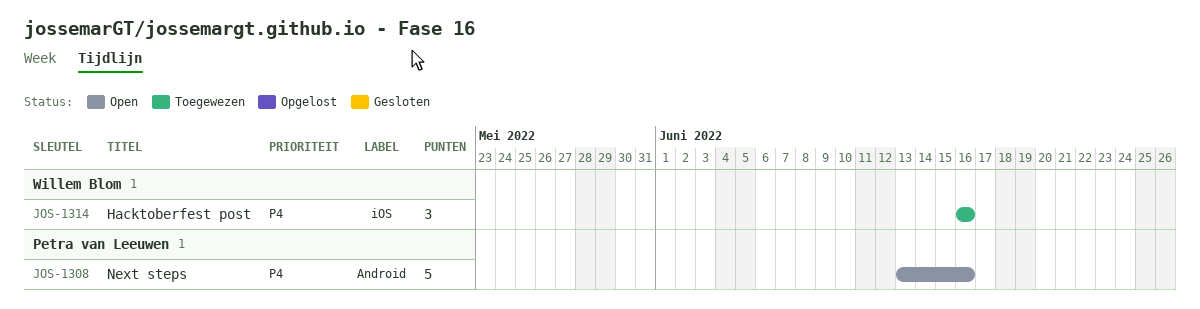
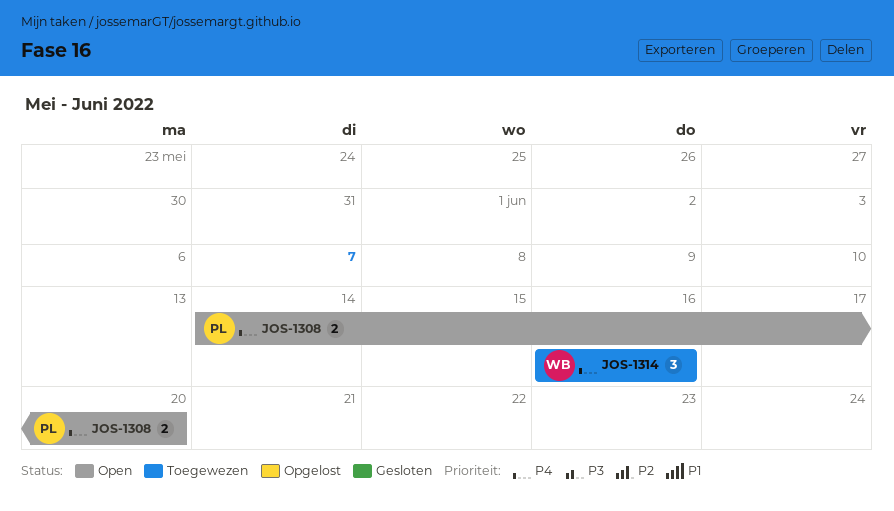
JOS-1308, estimate: 5 -> 2
JOS-1308, start: Jun 13 -> Jun 14
JOS-1308, due: Jun 16 -> Jun 20

